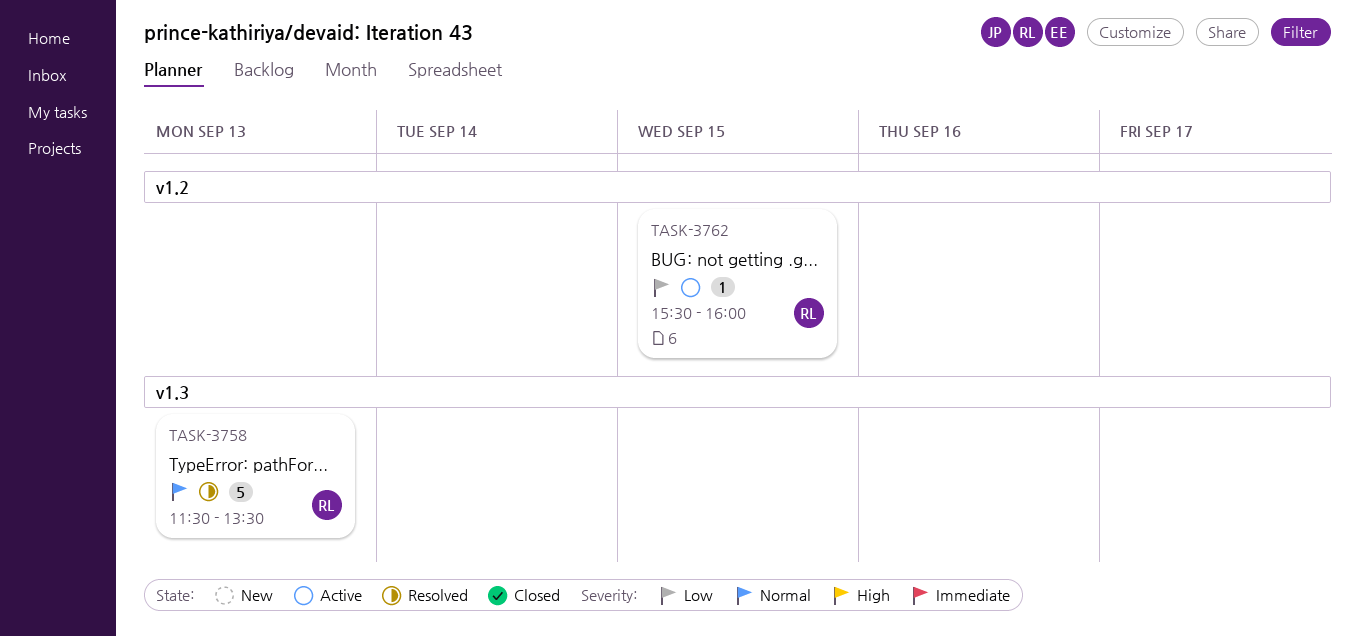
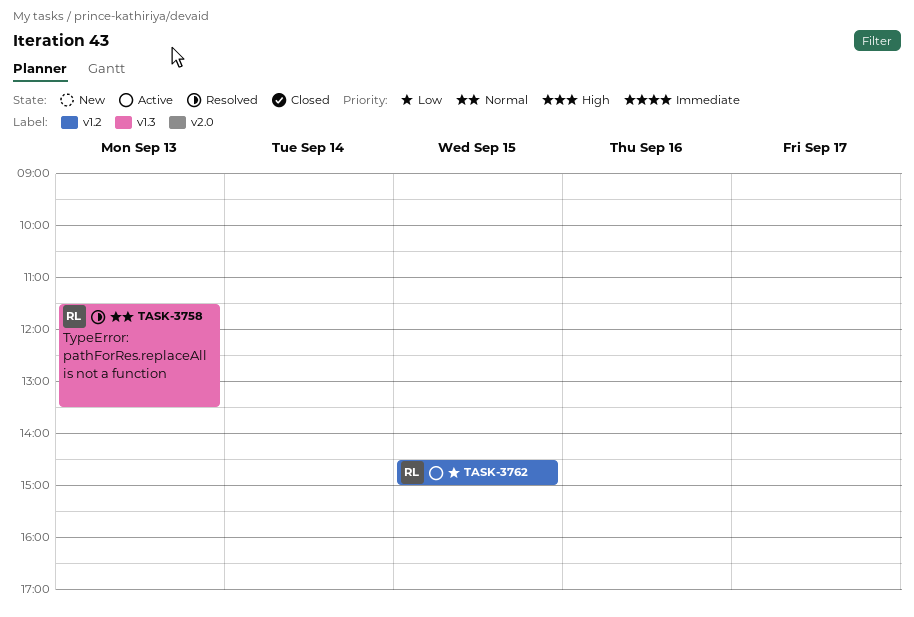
TASK-3762, begins: 15:30 -> 14:30
TASK-3762, ends: 16:00 -> 15:00

